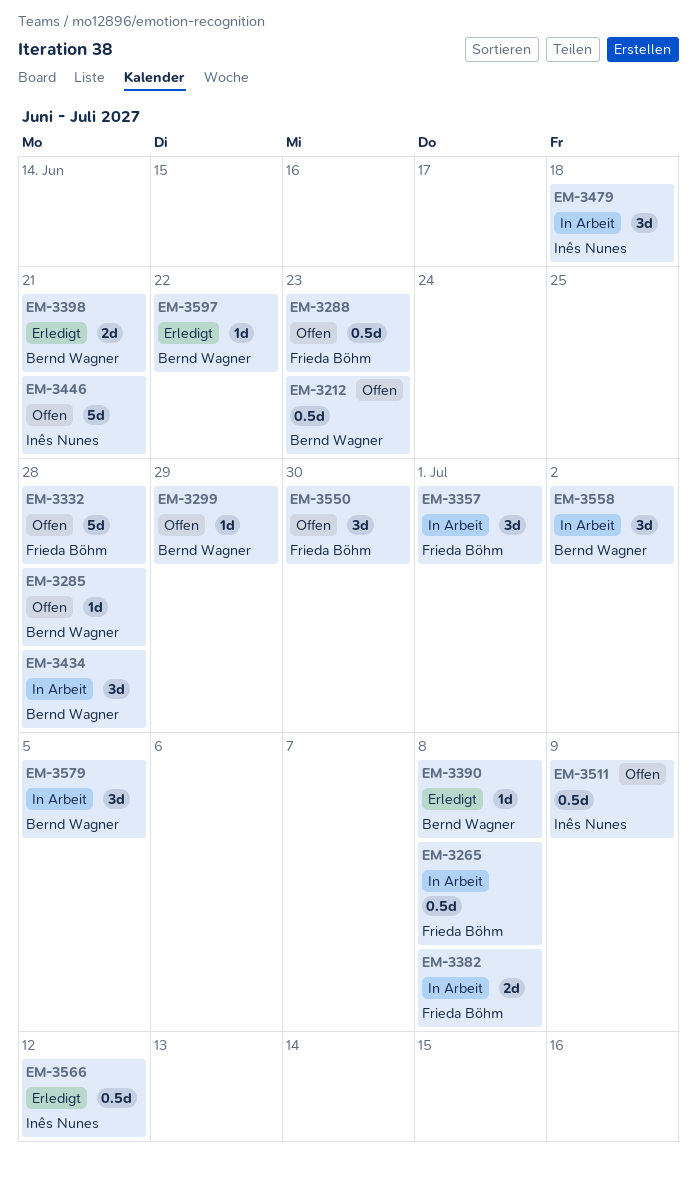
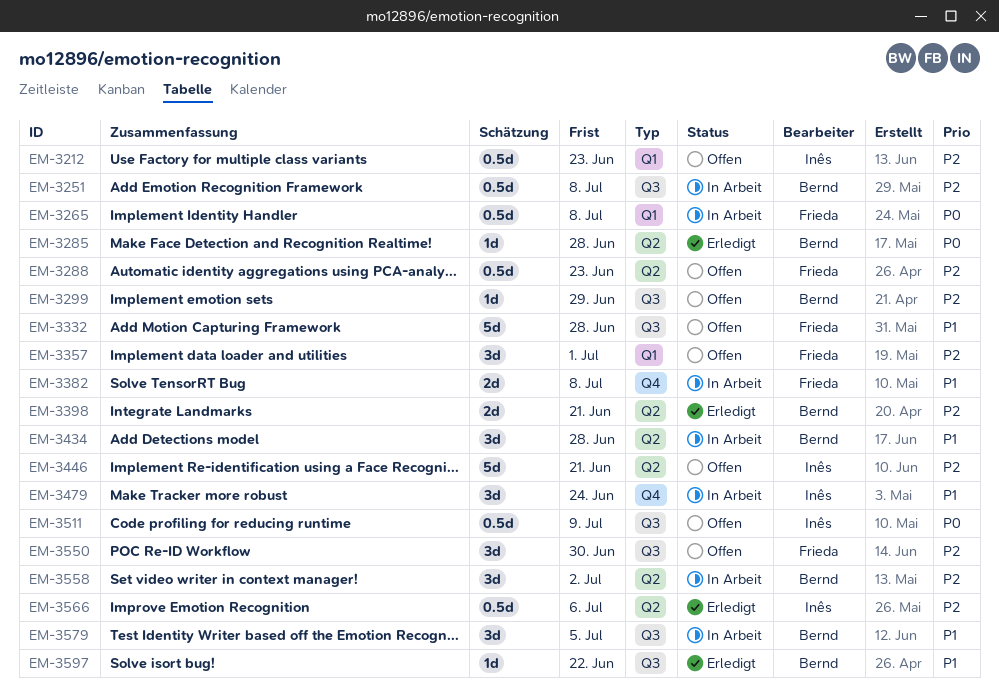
EM-3212, owner: Bernd Wagner -> Inês Nunes
EM-3251: none -> present
EM-3285, status: Offen -> Erledigt
EM-3357, status: In Arbeit -> Offen
EM-3390: present -> none
EM-3479, due: Jun 18 -> Jun 24
EM-3566, due: Jul 12 -> Jul 6

